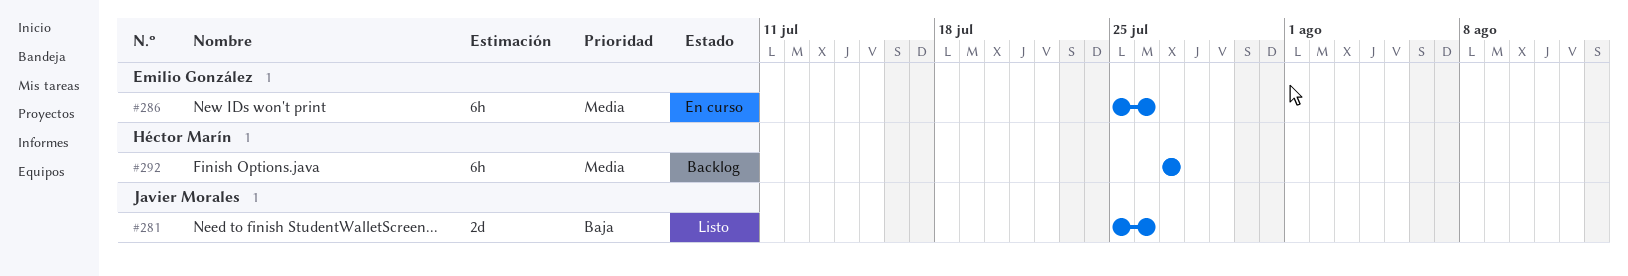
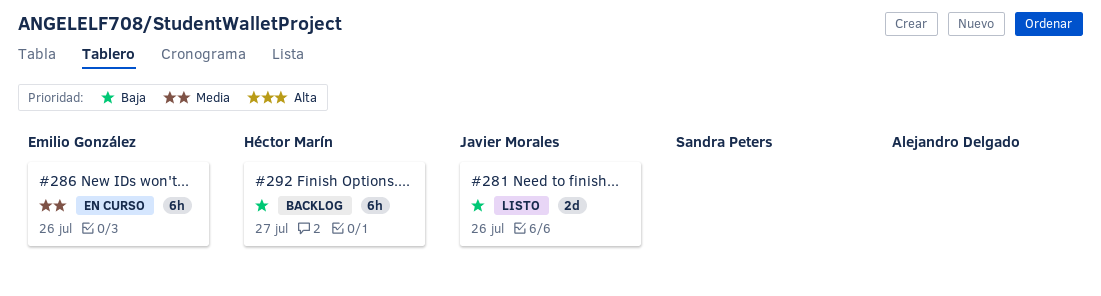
#292, priority: Media -> Baja

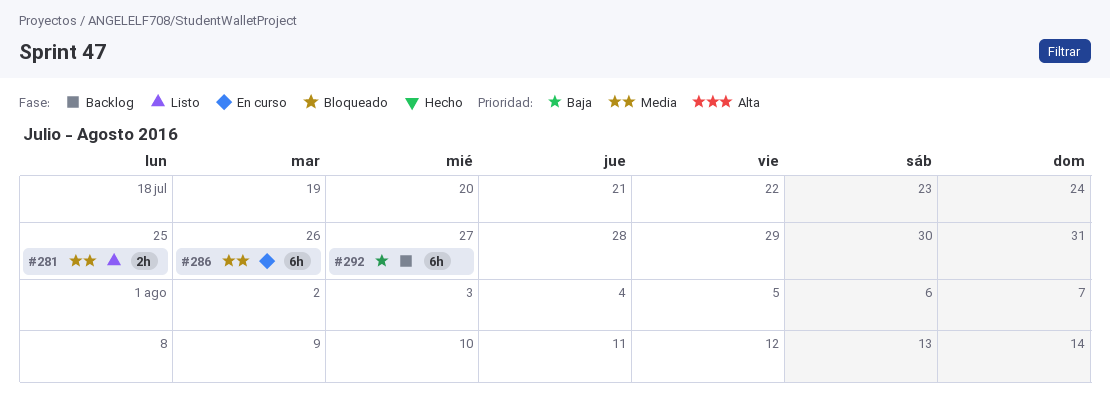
#281, priority: Baja -> Media
#281, estimate: 2d -> 2h
#281, due: Jul 26 -> Jul 25

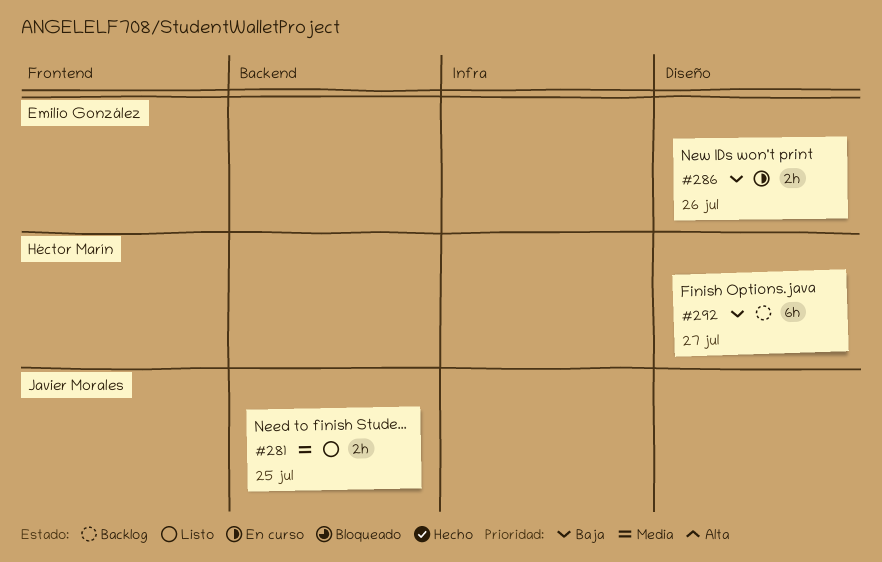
#286, priority: Media -> Baja
#286, estimate: 6h -> 2h

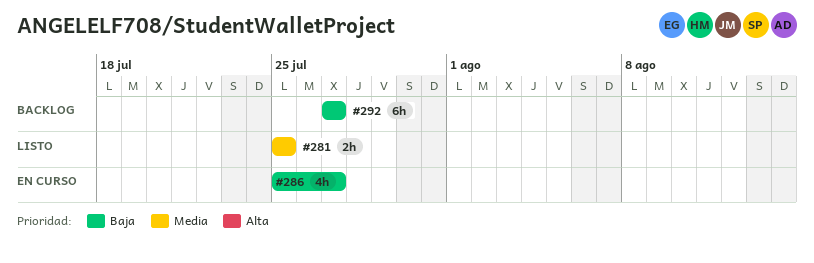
#286, estimate: 2h -> 4h
#286, due: Jul 26 -> Jul 27

